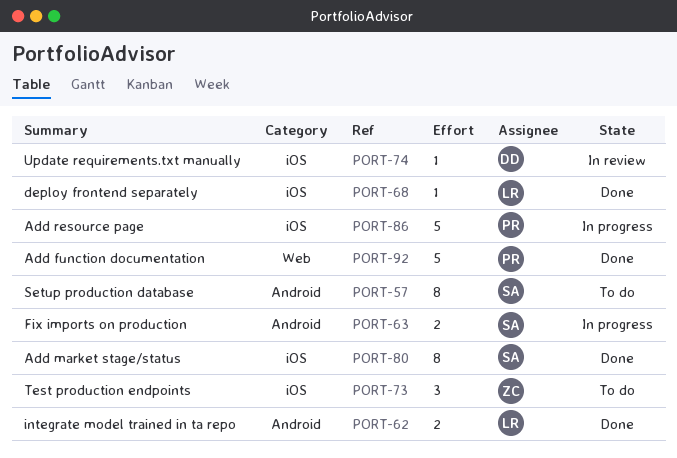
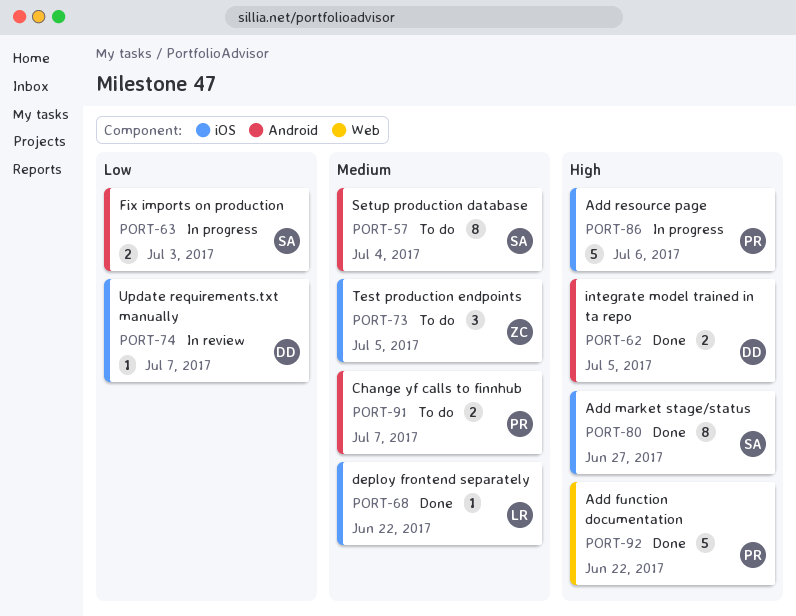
PORT-62, owner: LR -> DD
PORT-91: none -> present

